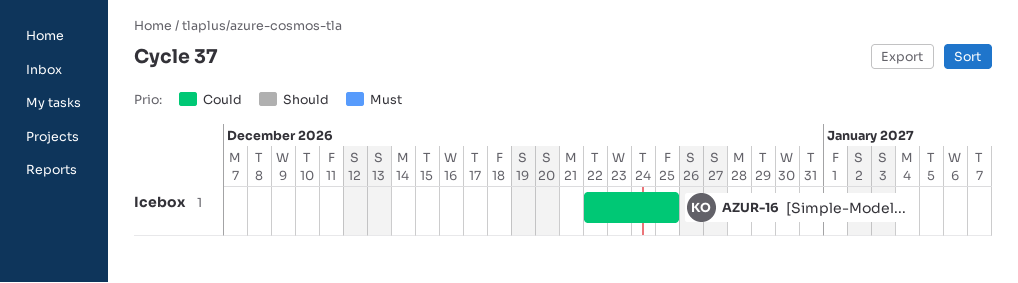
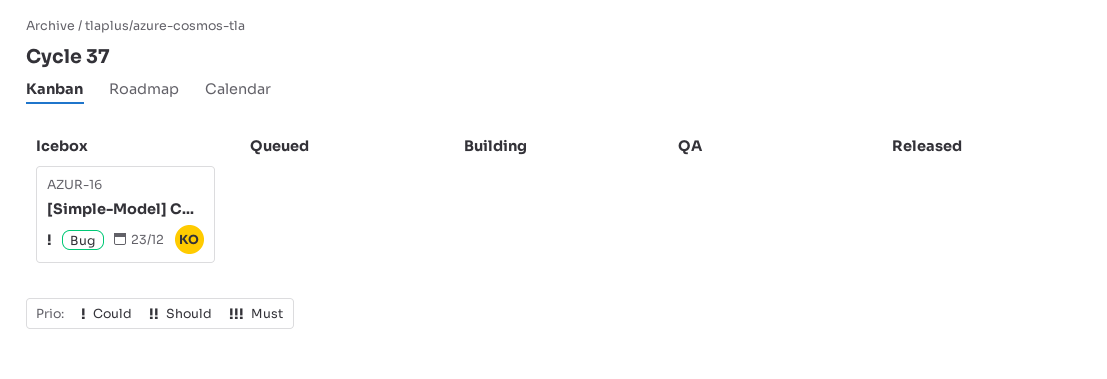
AZUR-16, due: Dec 25 -> Dec 23

